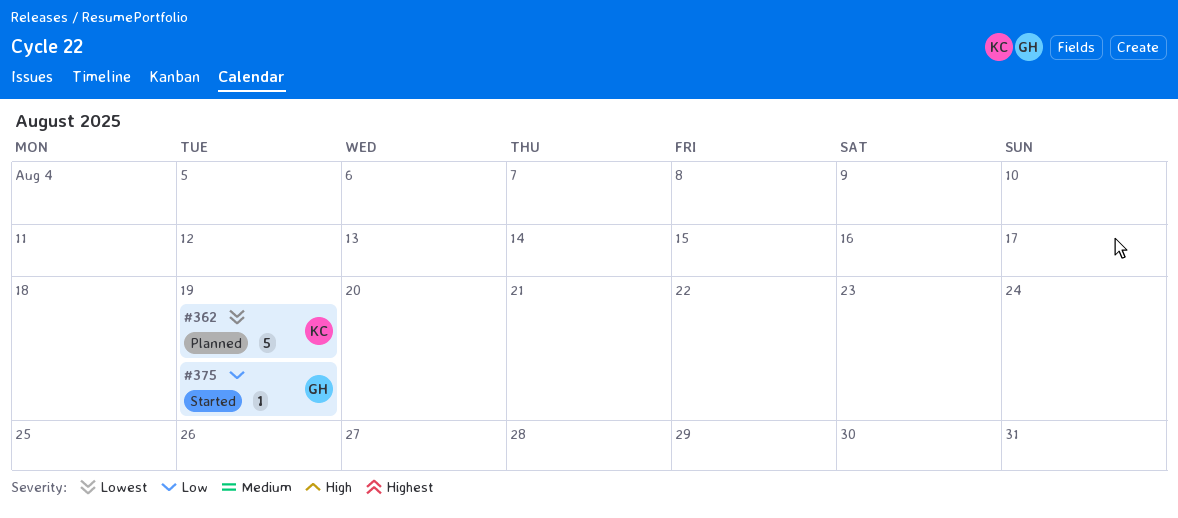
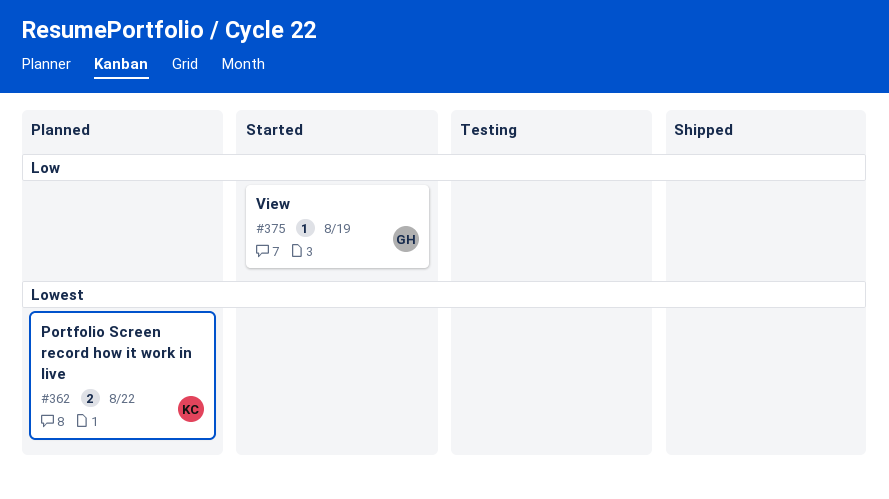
#362, estimate: 5 -> 2
#362, due: Aug 19 -> Aug 22

